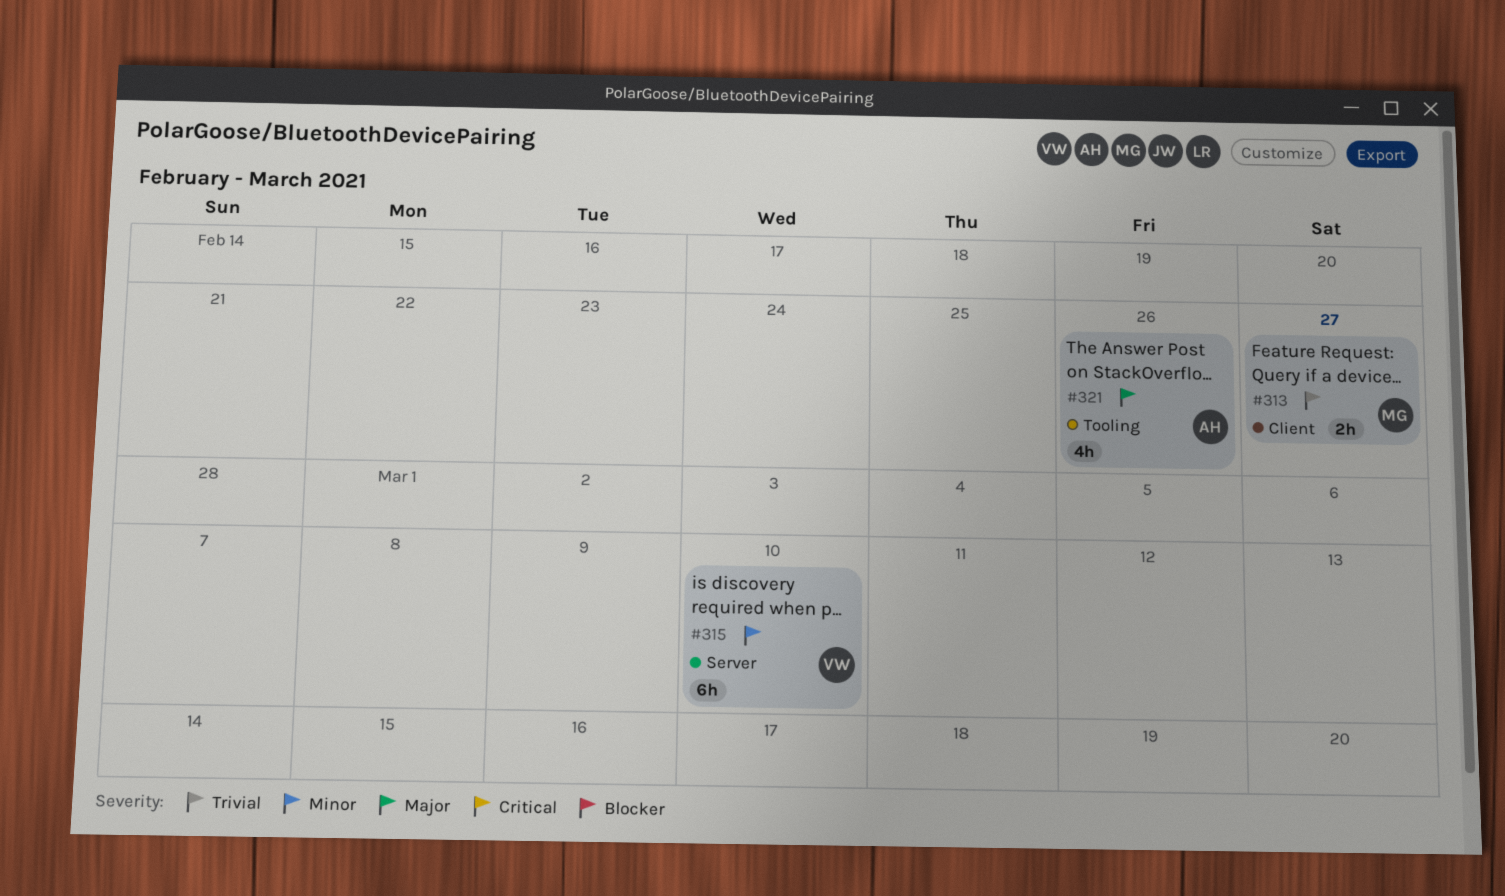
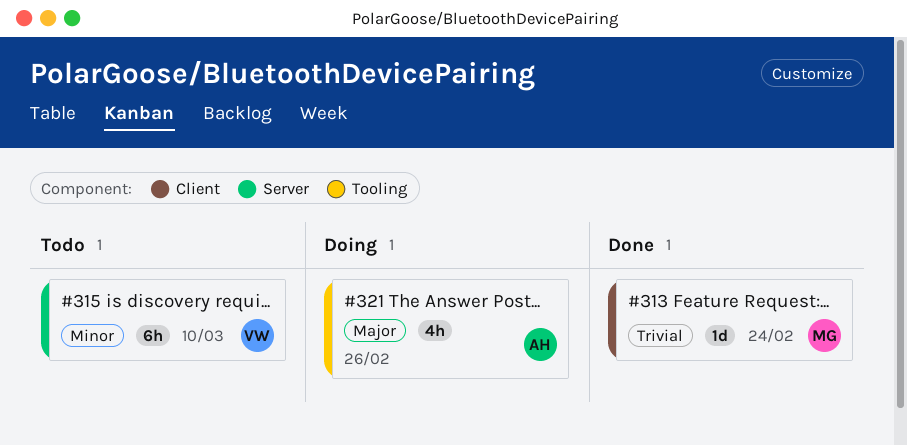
#313, estimate: 2h -> 1d
#313, due: Feb 27 -> Feb 24

